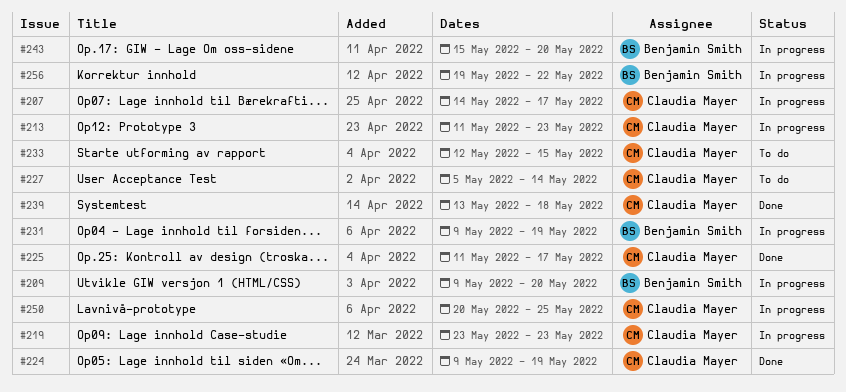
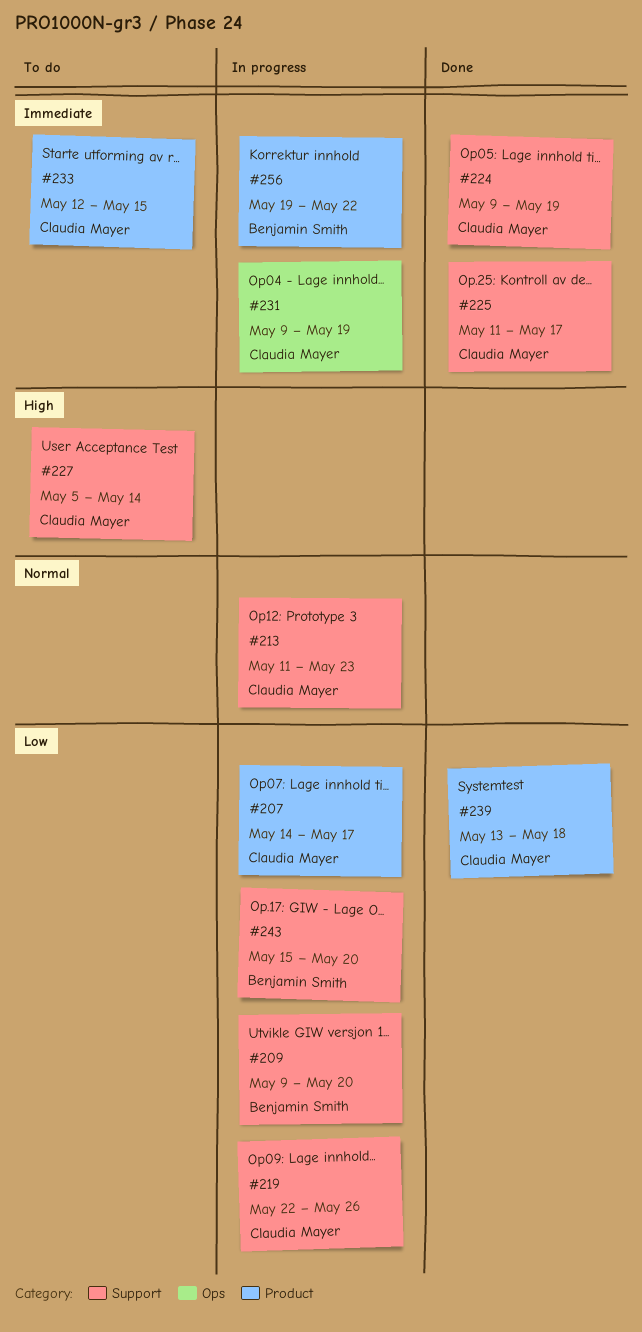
#219, start: May 23 -> May 22
#219, due: May 23 -> May 26
#231, owner: Benjamin Smith -> Claudia Mayer
#250: present -> none

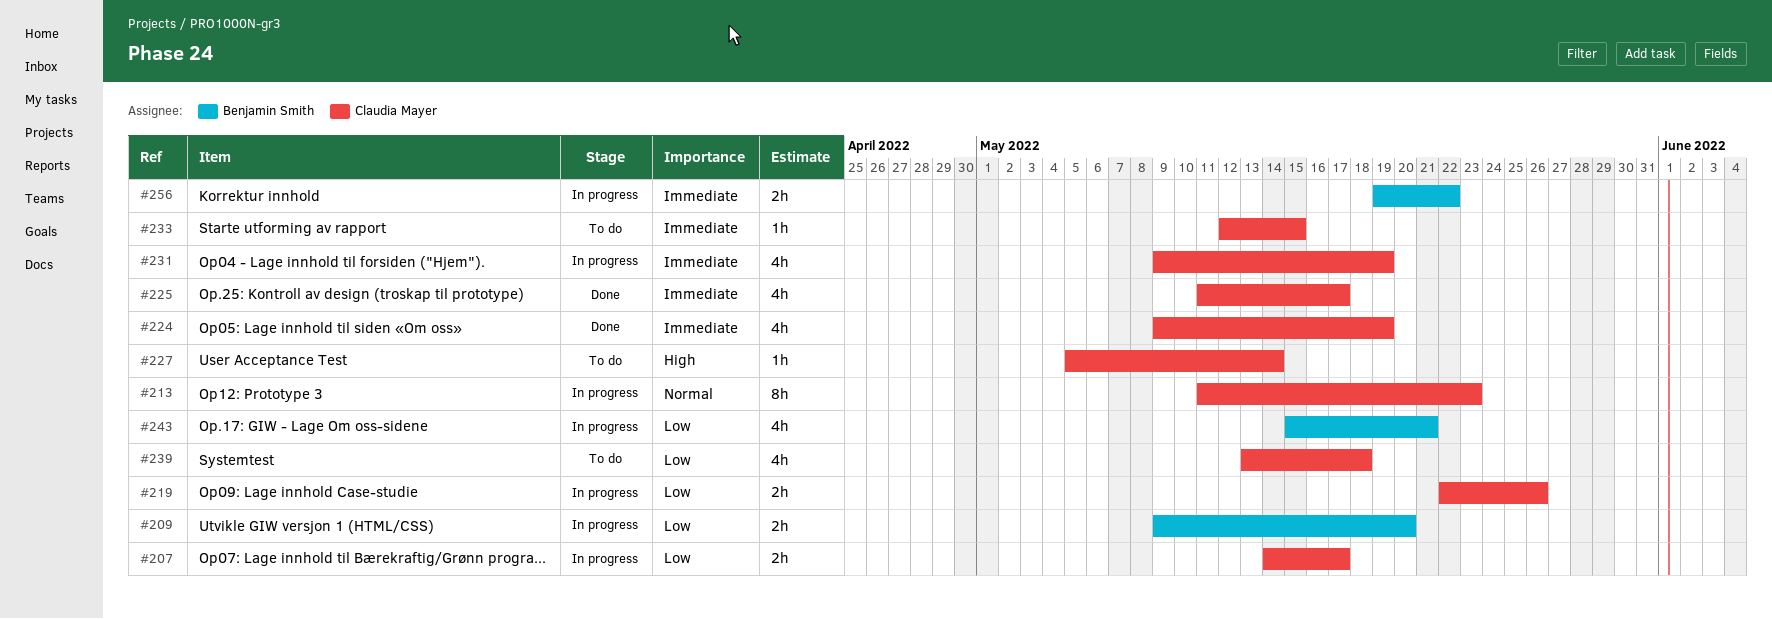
#239, status: Done -> To do
#243, due: May 20 -> May 21

